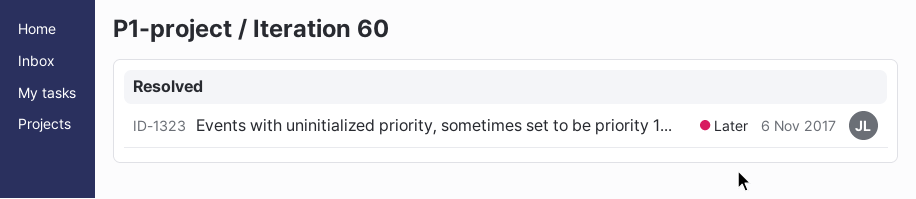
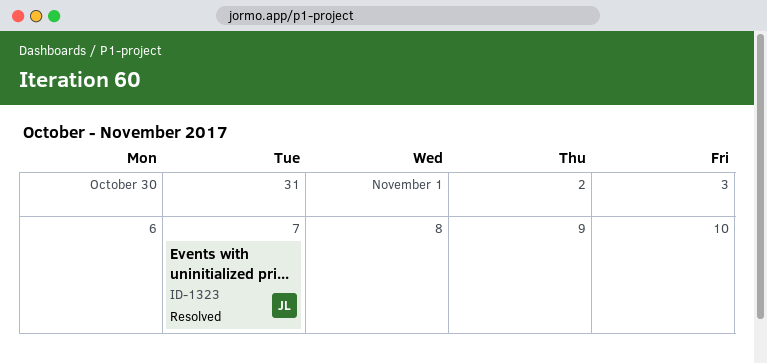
ID-1323, due: Nov 6 -> Nov 7

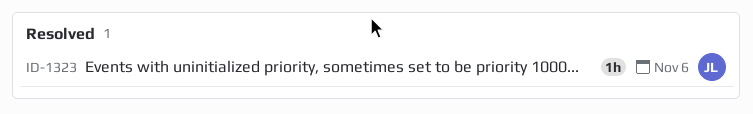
ID-1323, due: Nov 7 -> Nov 6

